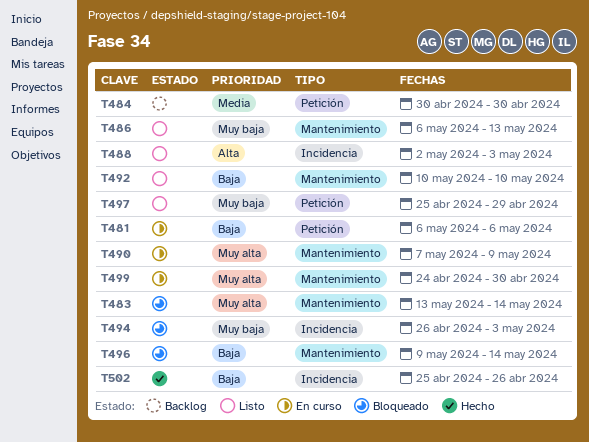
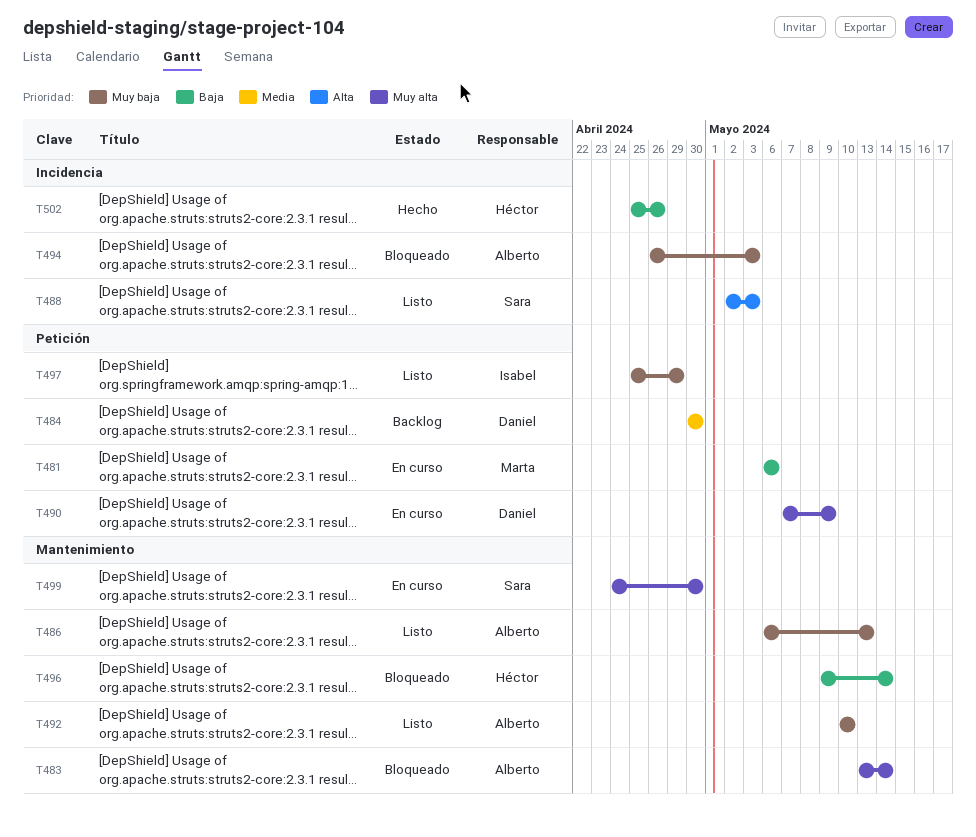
T490, label: Mantenimiento -> Petición
T492, priority: Baja -> Muy baja

